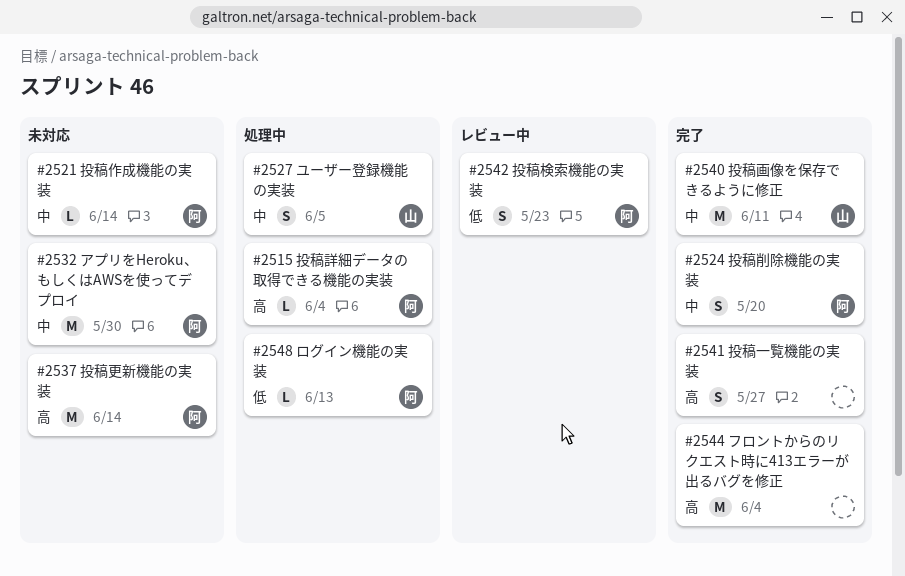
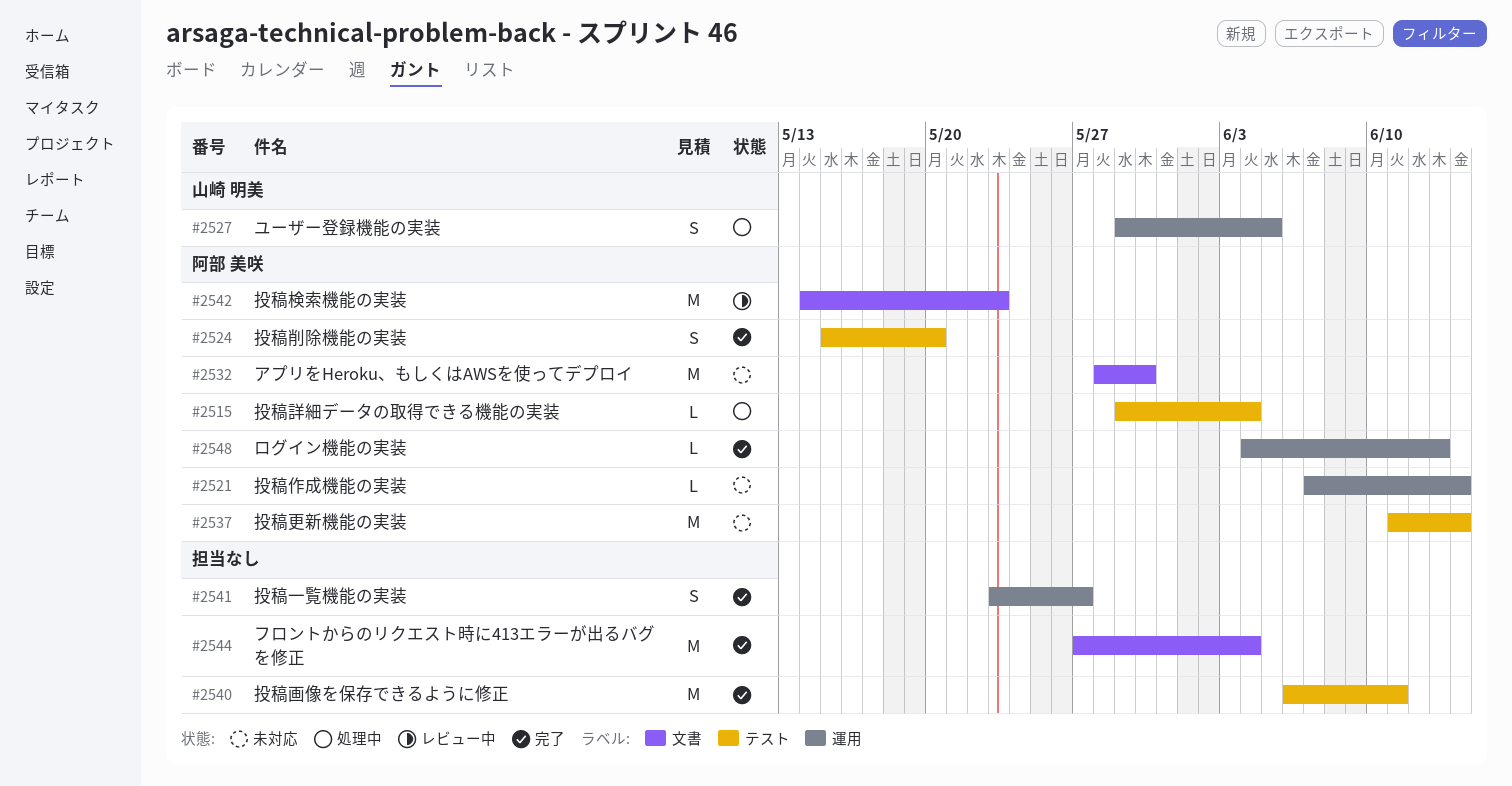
#2540, owner: 山崎 明美 -> none
#2542, estimate: S -> M
#2548, status: 処理中 -> 完了

